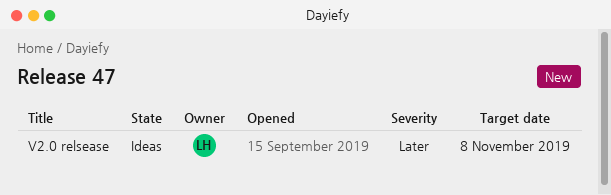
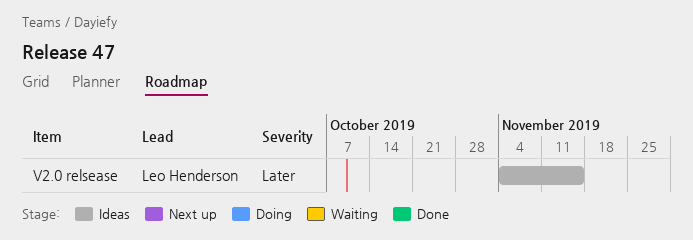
V2.0 relsease, due: Nov 8 -> Nov 15

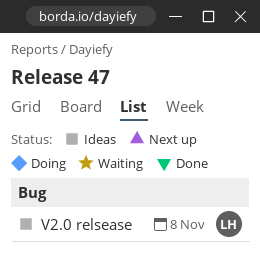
V2.0 relsease, due: Nov 15 -> Nov 8

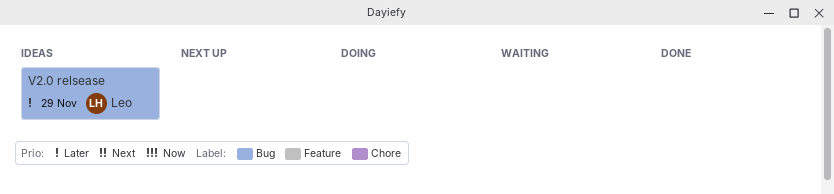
V2.0 relsease, due: Nov 8 -> Nov 29

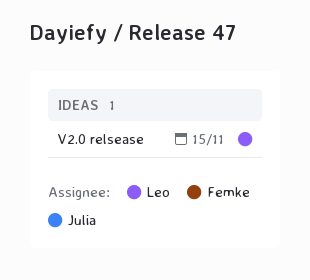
V2.0 relsease, due: Nov 29 -> Nov 15

